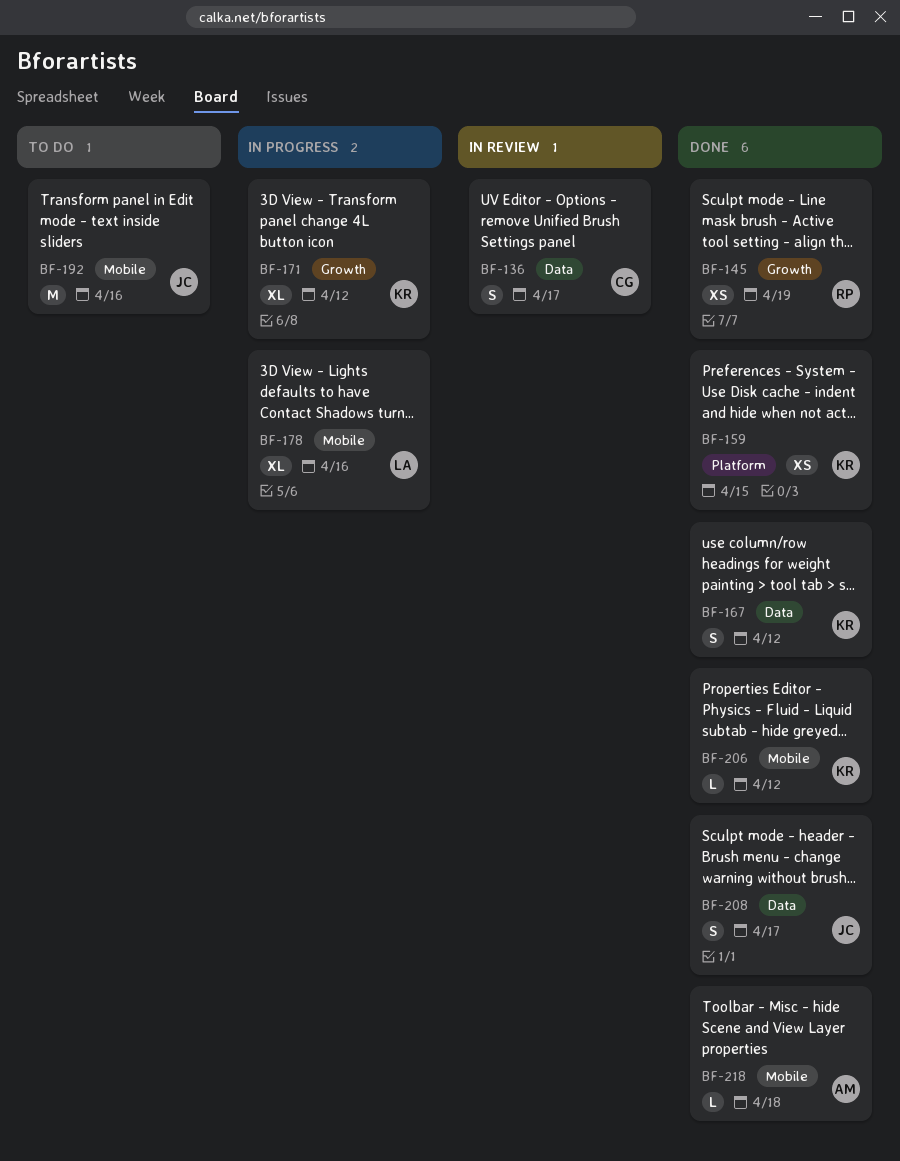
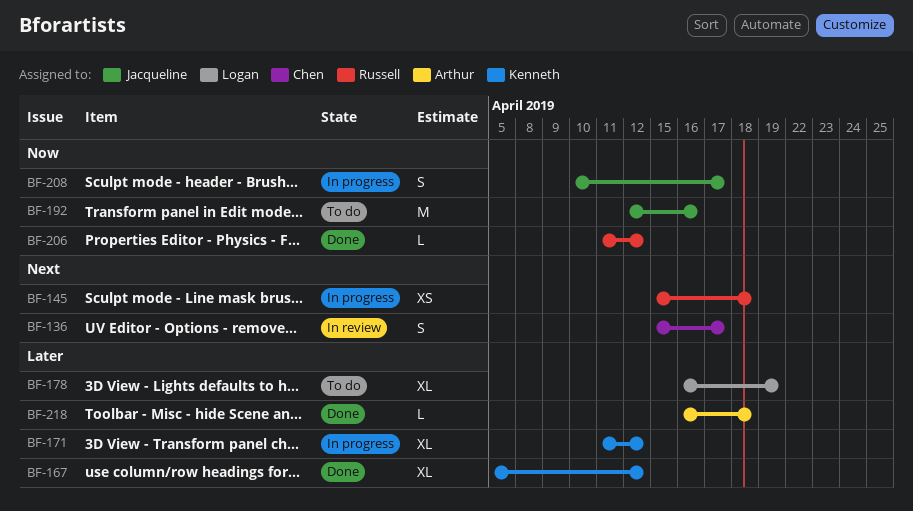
BF-145, status: Done -> In progress
BF-145, due: Apr 19 -> Apr 18
BF-159: present -> none
BF-167, estimate: S -> XL
BF-178, status: In progress -> To do
BF-178, due: Apr 16 -> Apr 19
BF-206, owner: Kenneth -> Russell
BF-208, status: Done -> In progress

